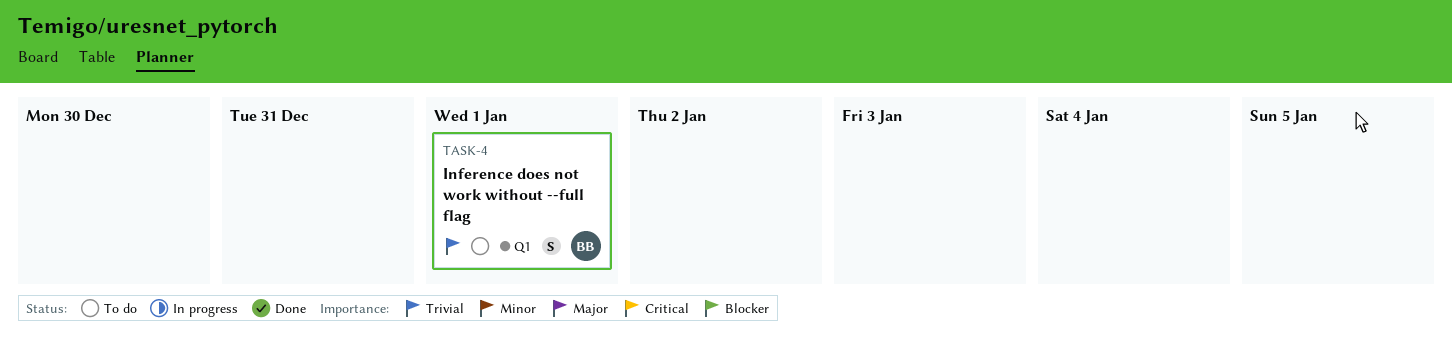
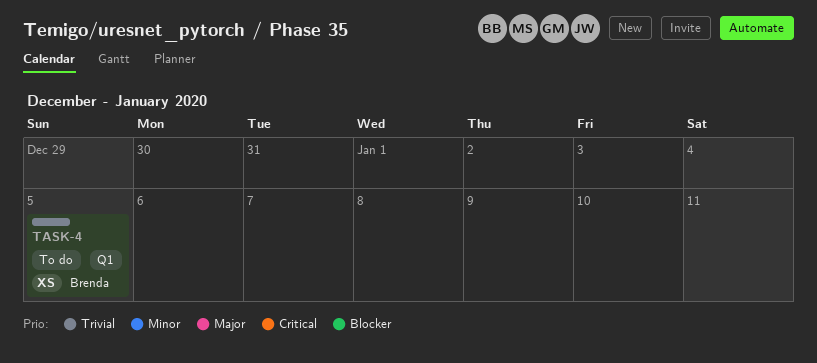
TASK-4, estimate: S -> XS
TASK-4, due: Jan 1 -> Jan 5

